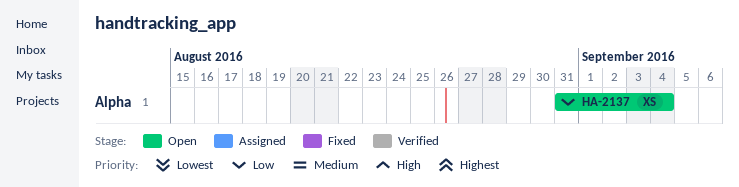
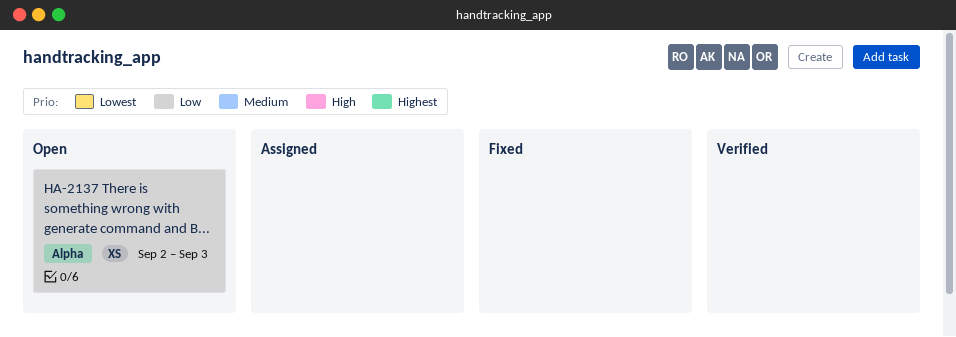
HA-2137, start: Aug 31 -> Sep 2
HA-2137, due: Sep 4 -> Sep 3

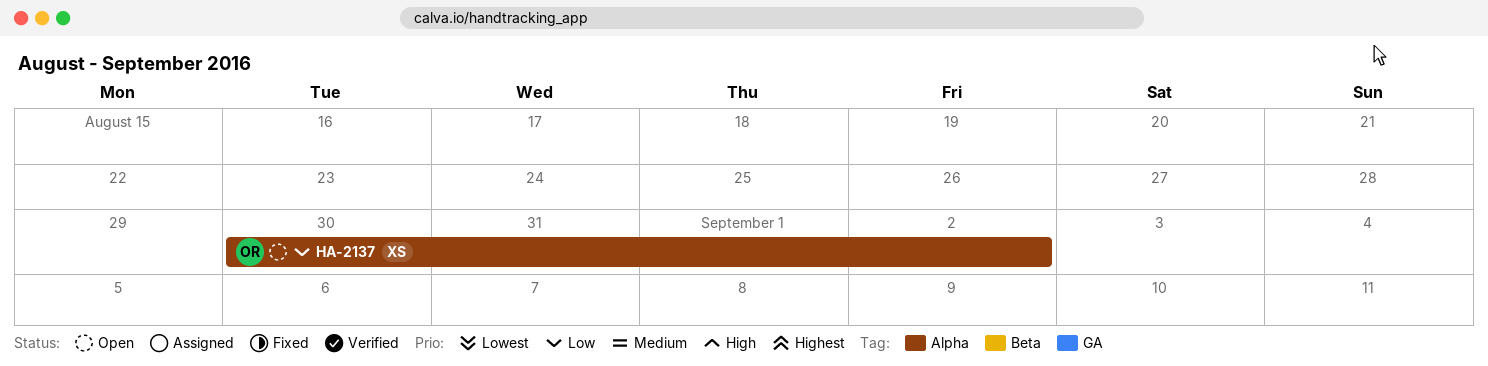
HA-2137, start: Sep 2 -> Aug 30
HA-2137, due: Sep 3 -> Sep 2

